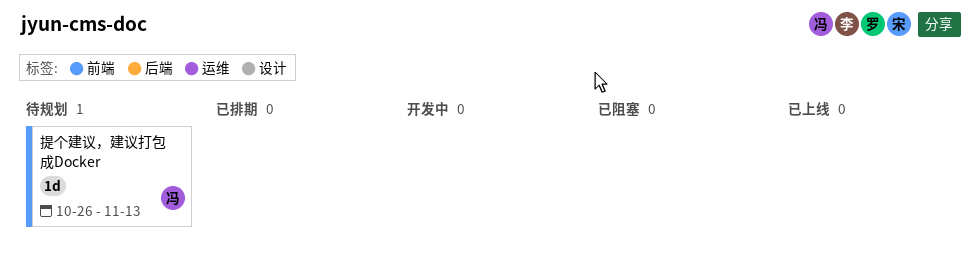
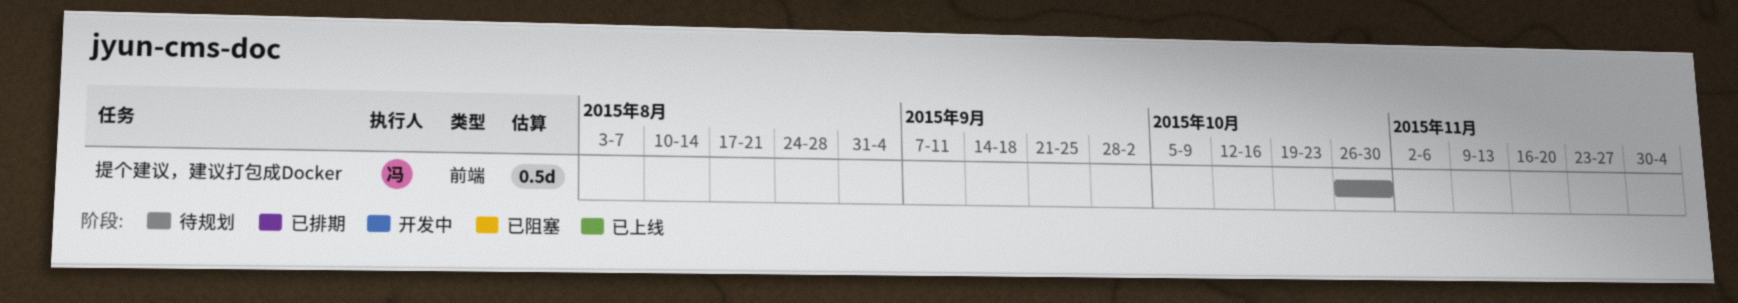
提个建议，建议打包成Docker, estimate: 1d -> 0.5d
提个建议，建议打包成Docker, due: Nov 13 -> Oct 30

